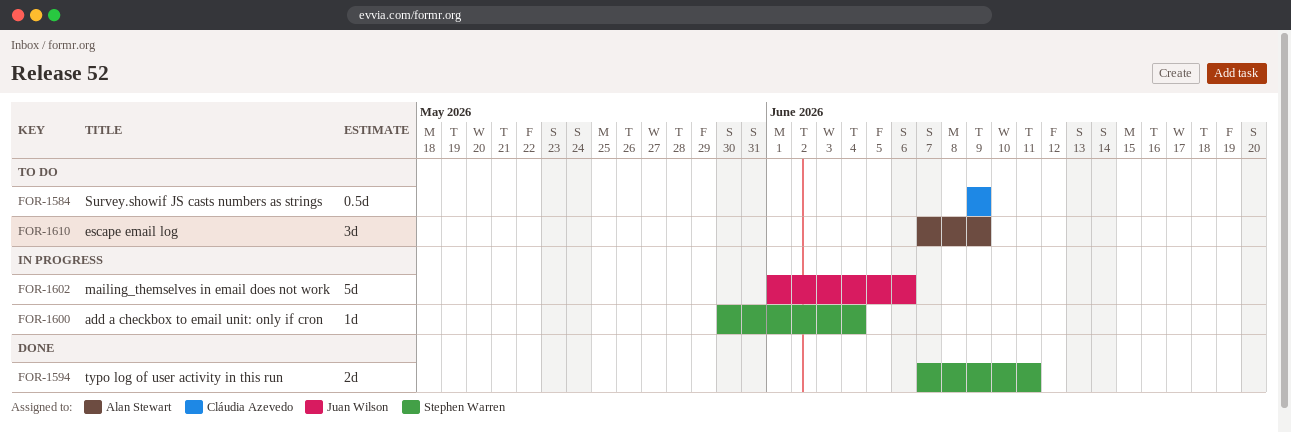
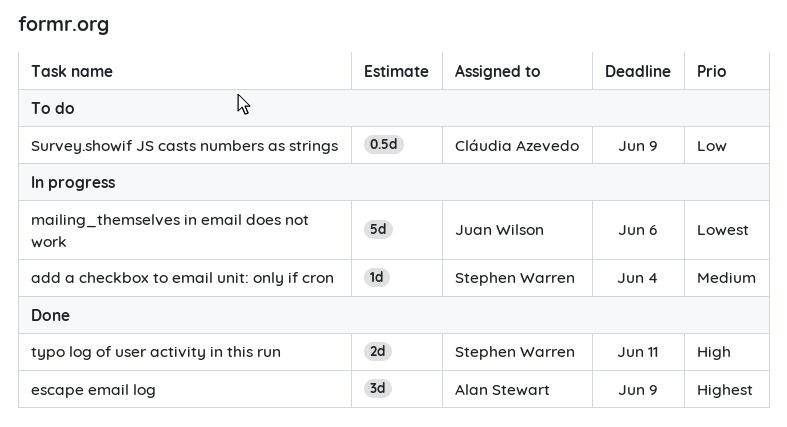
escape email log, status: To do -> Done

